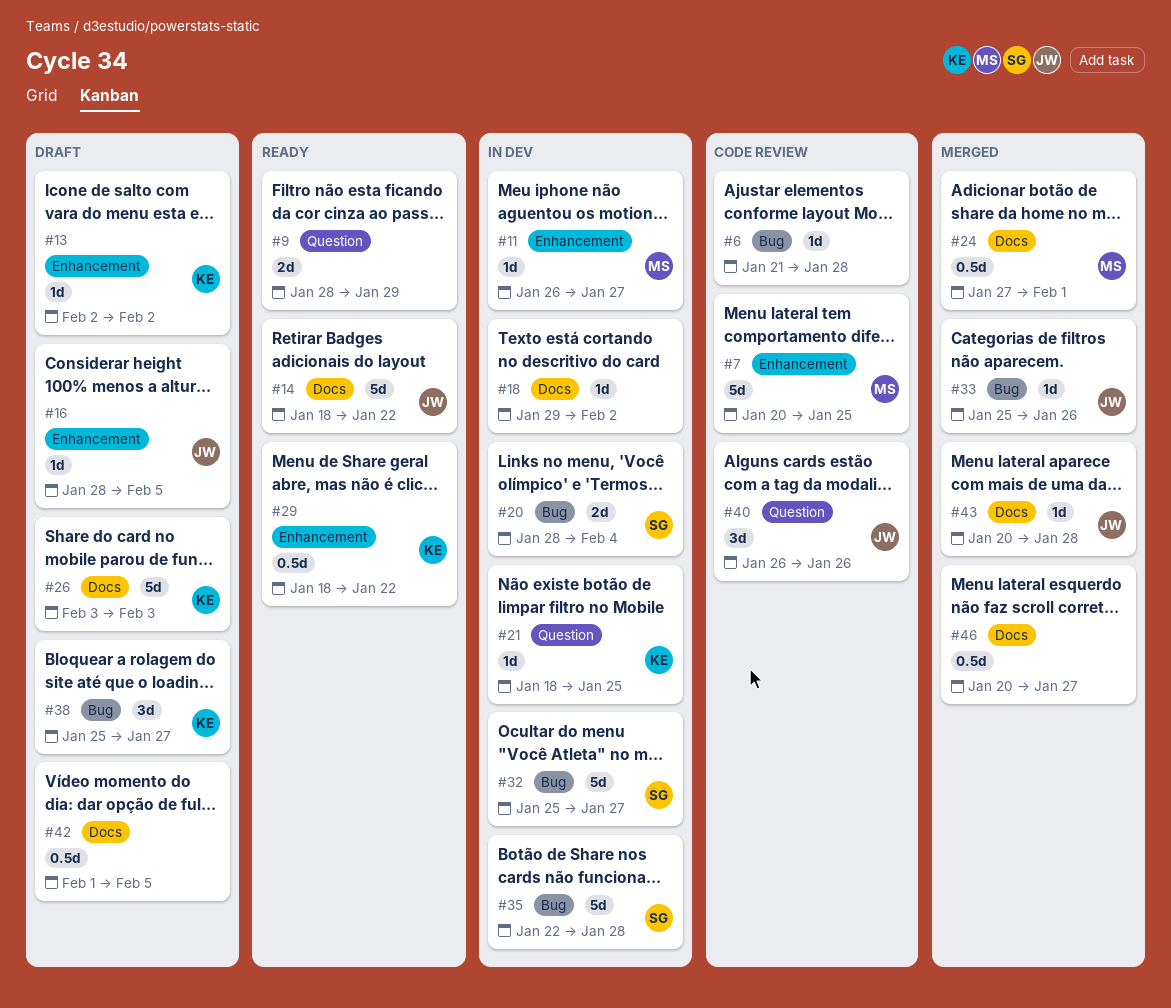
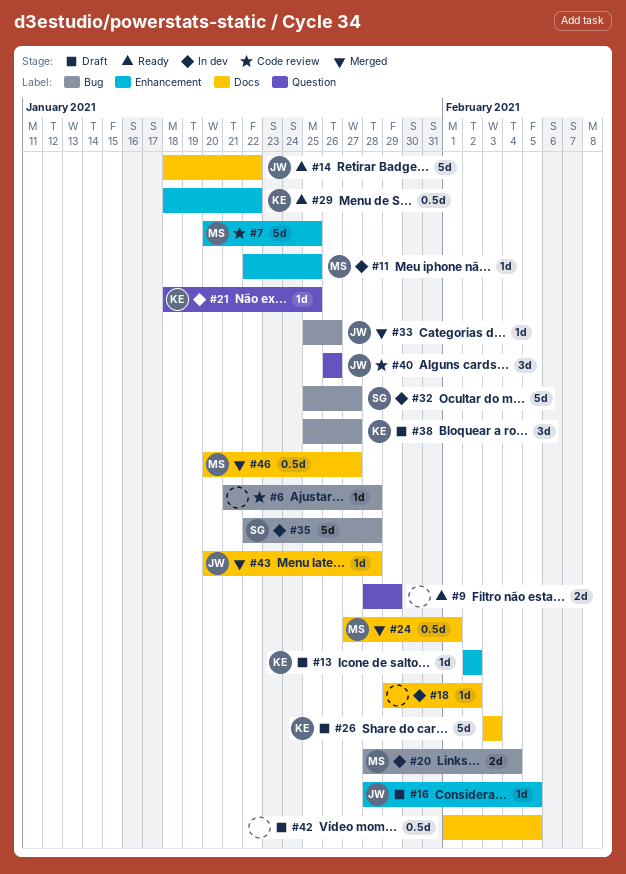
#11, start: Jan 26 -> Jan 22
#11, due: Jan 27 -> Jan 25
#20, owner: SG -> MS
#46, owner: none -> MS

